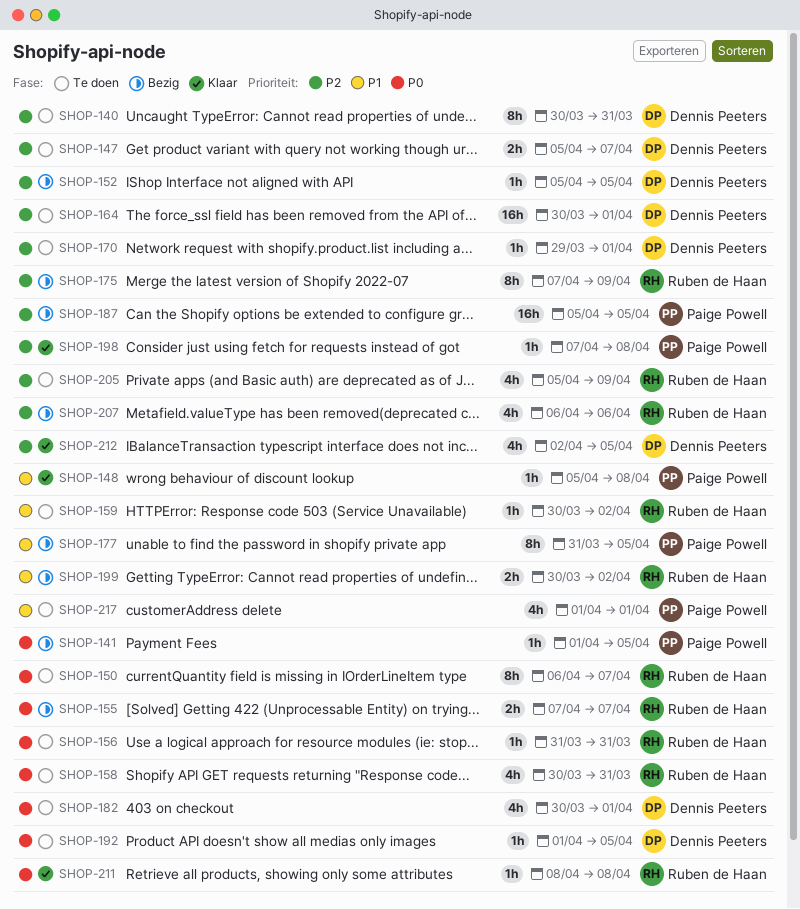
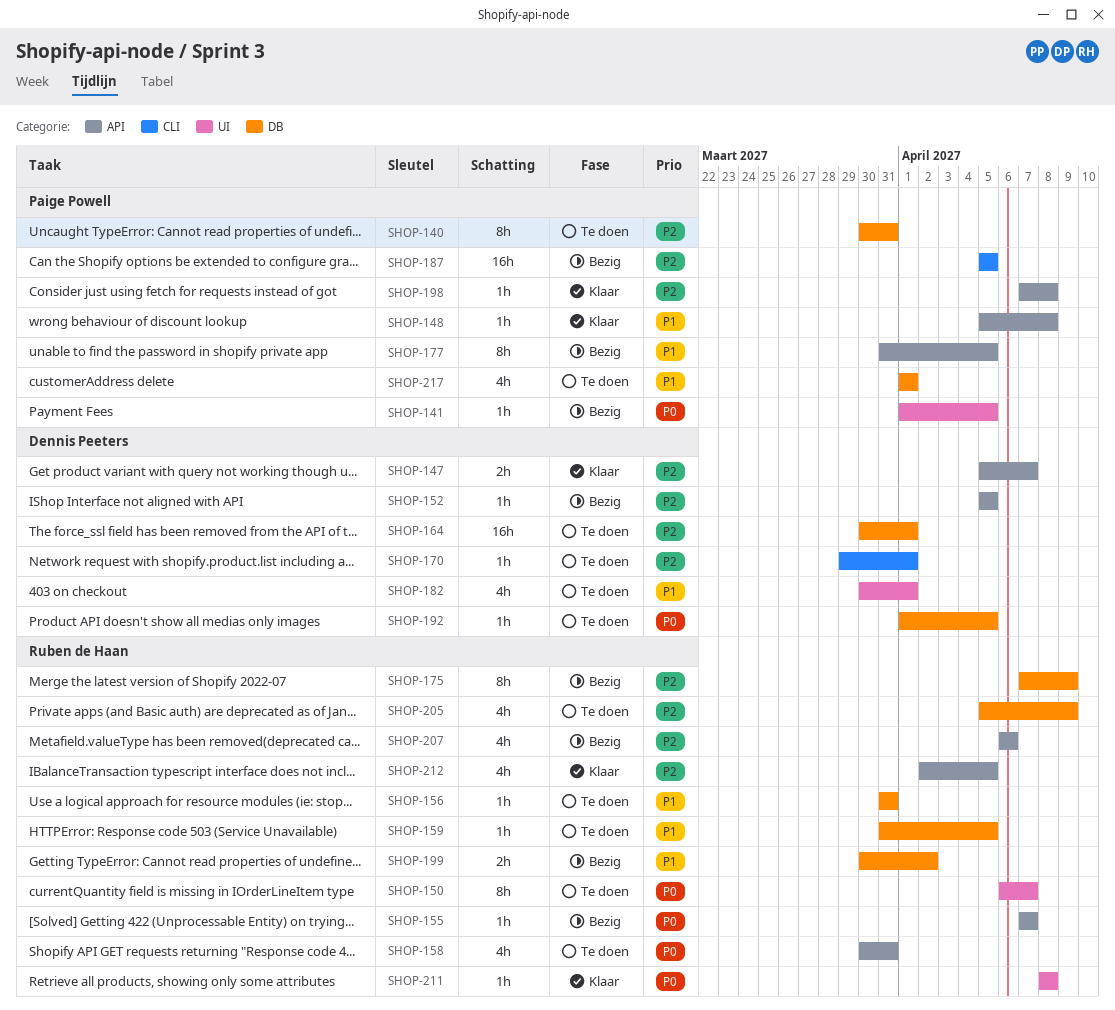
SHOP-140, owner: Dennis Peeters -> Paige Powell
SHOP-147, status: Te doen -> Klaar
SHOP-155, estimate: 2h -> 1h
SHOP-156, priority: P0 -> P1
SHOP-159, start: Mar 30 -> Mar 31
SHOP-159, due: Apr 2 -> Apr 5
SHOP-182, priority: P0 -> P1
SHOP-212, owner: Dennis Peeters -> Ruben de Haan

